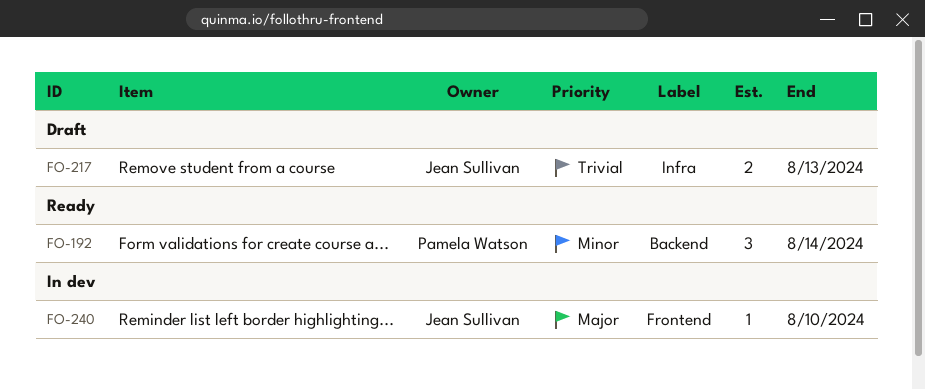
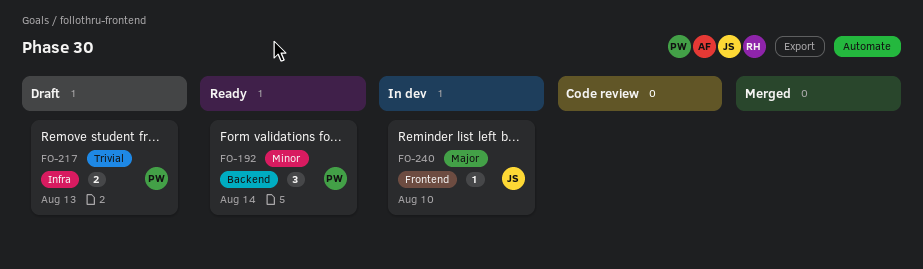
FO-217, owner: Jean Sullivan -> Pamela Watson

